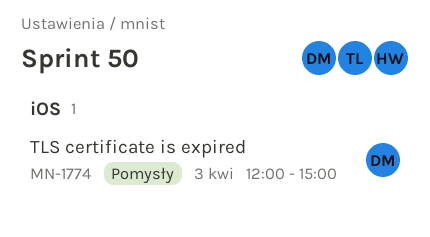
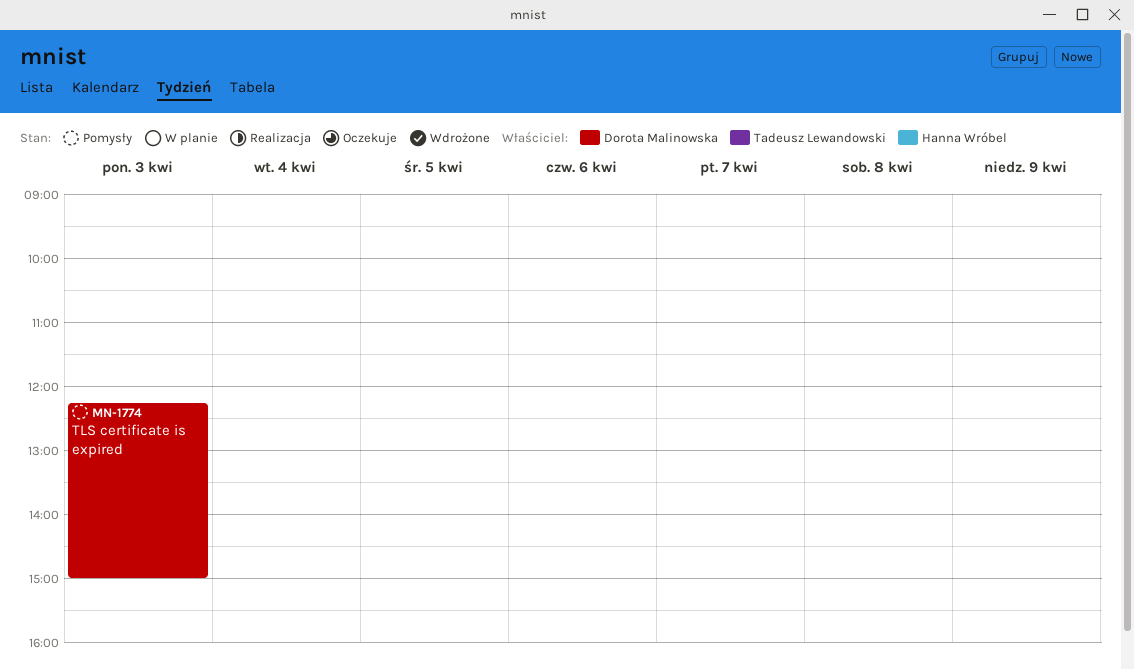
MN-1774, begins: 12:00 -> 12:15

